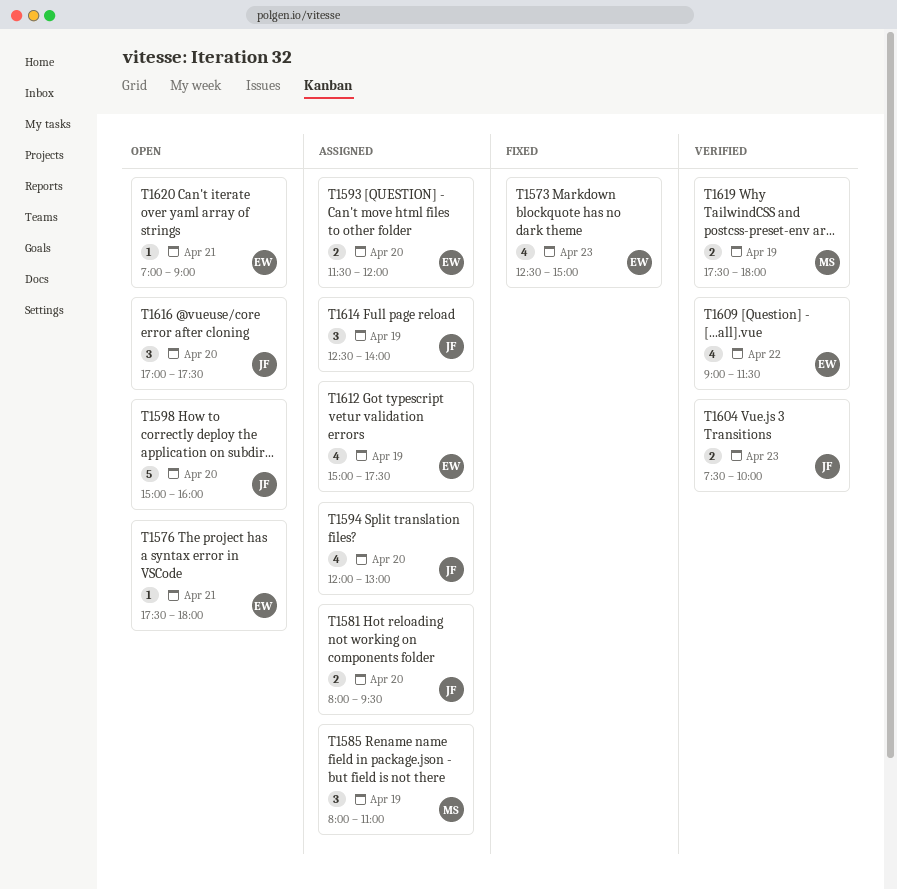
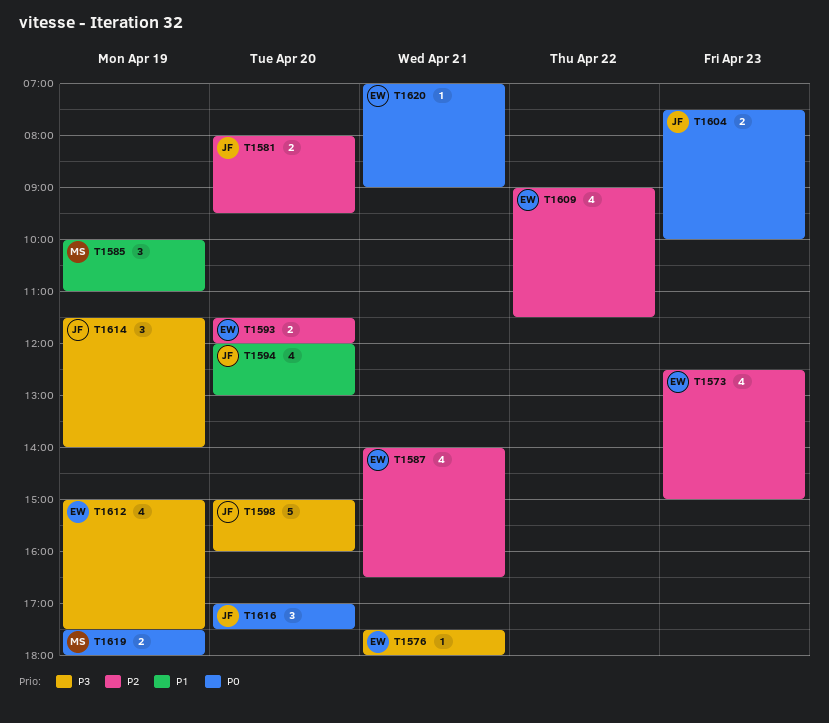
T1585, begins: 08:00 -> 10:00
T1587: none -> present
T1614, begins: 12:30 -> 11:30

